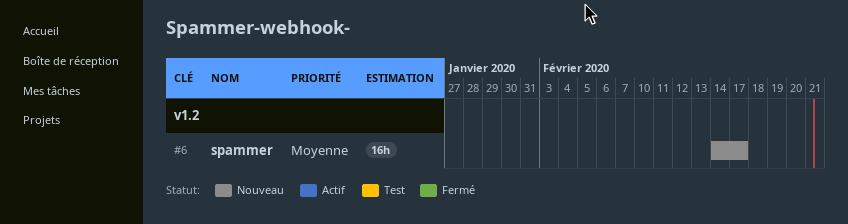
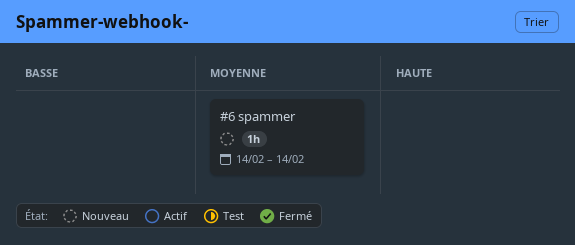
#6, estimate: 16h -> 1h
#6, due: Feb 17 -> Feb 14

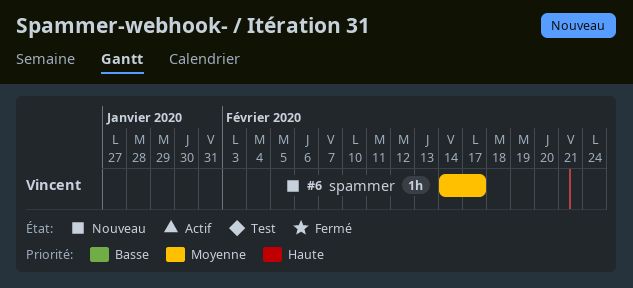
#6, due: Feb 14 -> Feb 17

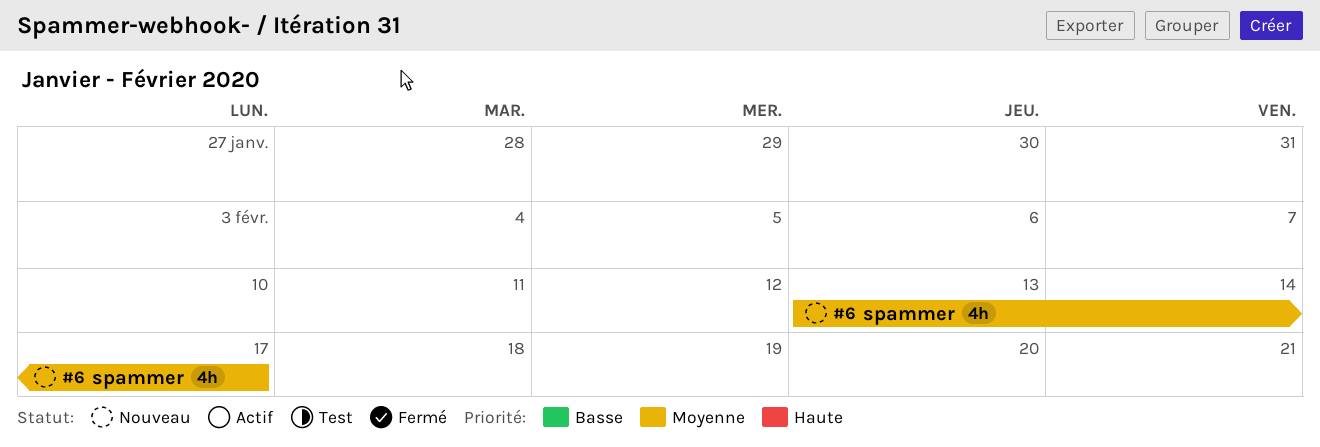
#6, estimate: 1h -> 4h
#6, start: Feb 14 -> Feb 13

